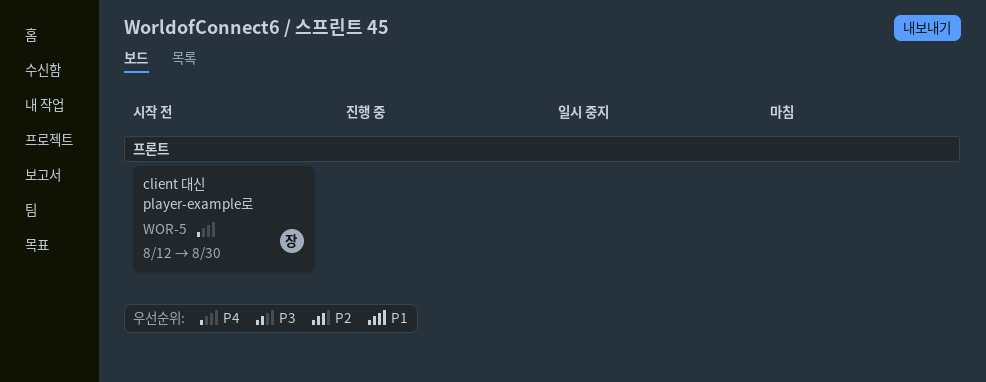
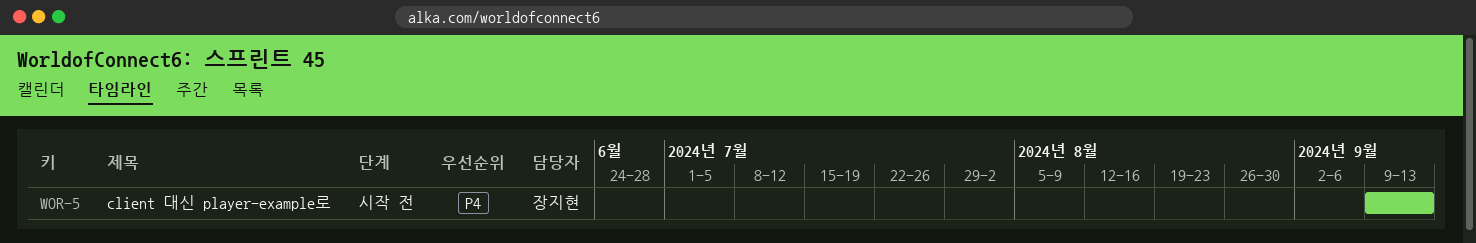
WOR-5, start: Aug 12 -> Sep 9
WOR-5, due: Aug 30 -> Sep 13

